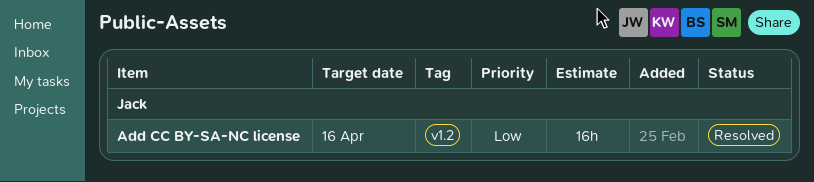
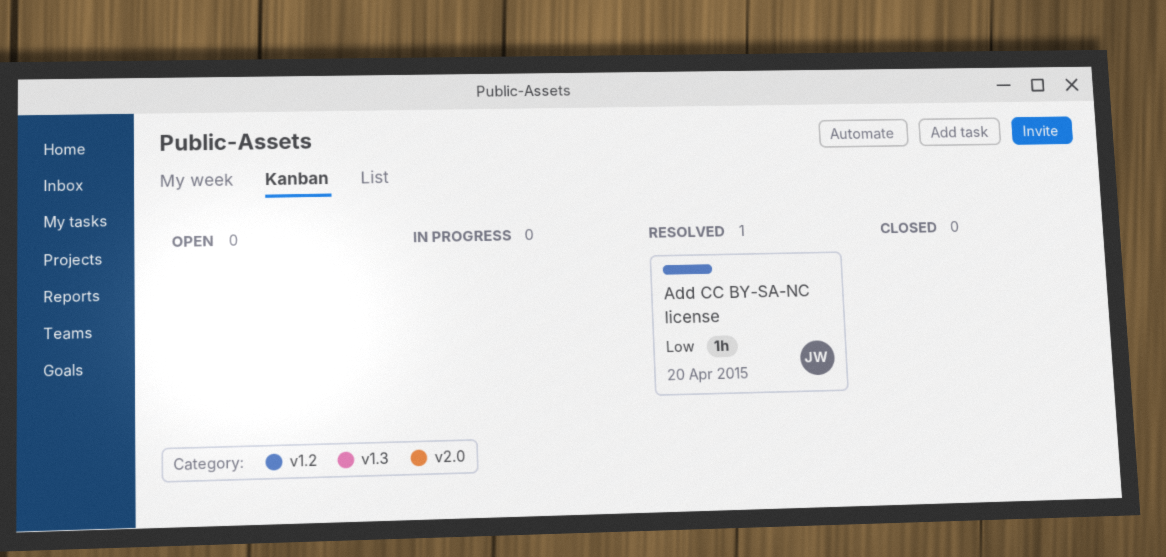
Add CC BY-SA-NC license, estimate: 16h -> 1h
Add CC BY-SA-NC license, due: Apr 16 -> Apr 20

